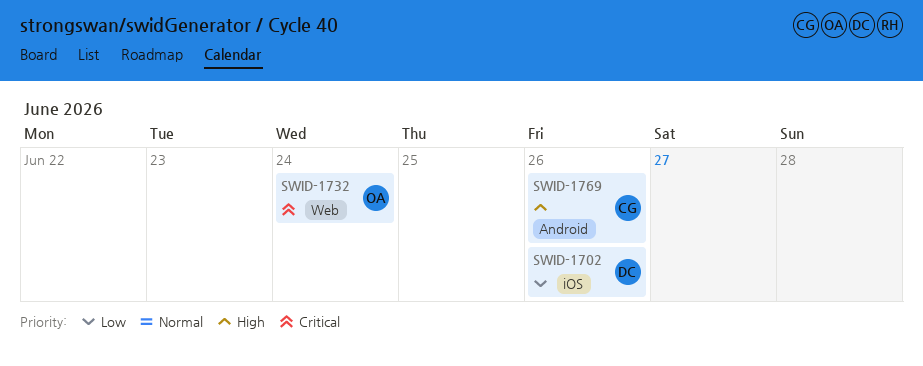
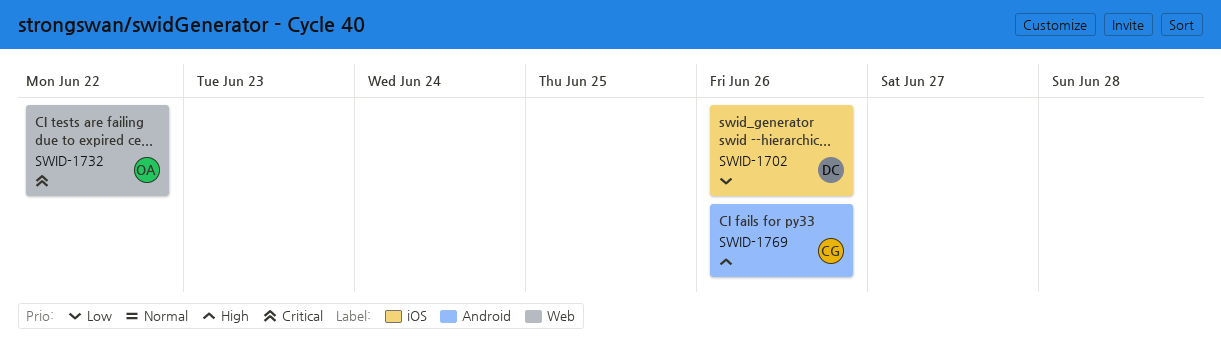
SWID-1732, due: Jun 24 -> Jun 22

